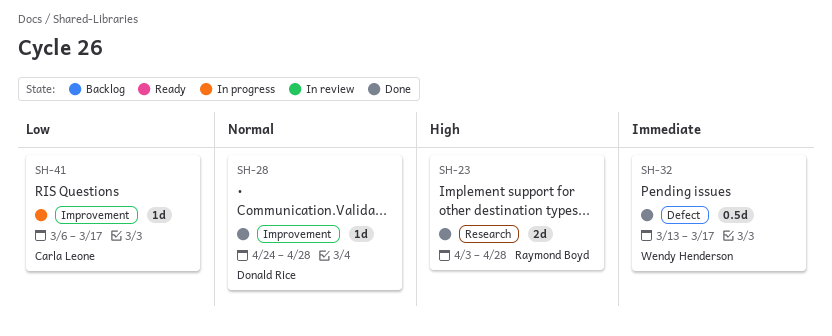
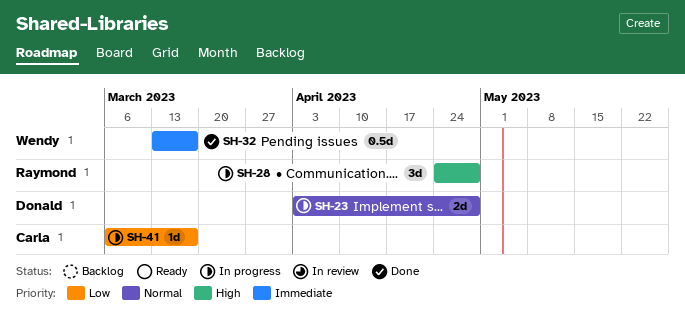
SH-23, status: Done -> In progress
SH-23, owner: Raymond Boyd -> Donald Rice
SH-23, priority: High -> Normal
SH-28, status: Done -> In progress
SH-28, owner: Donald Rice -> Raymond Boyd
SH-28, priority: Normal -> High
SH-28, estimate: 1d -> 3d

